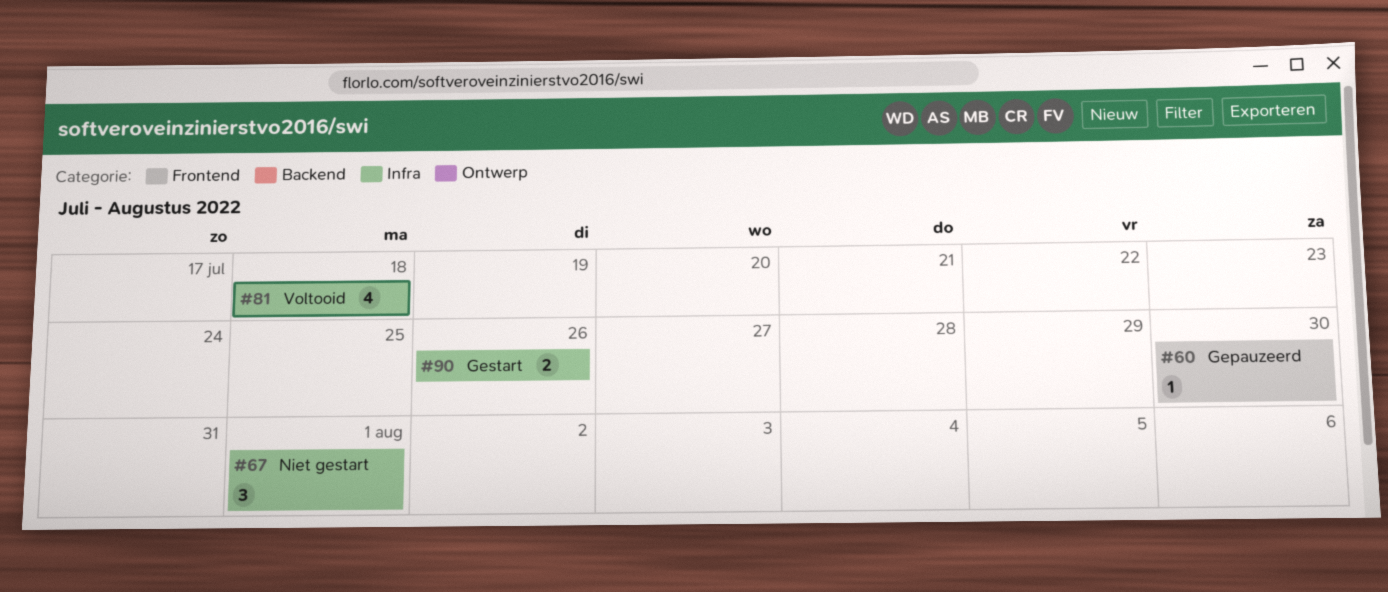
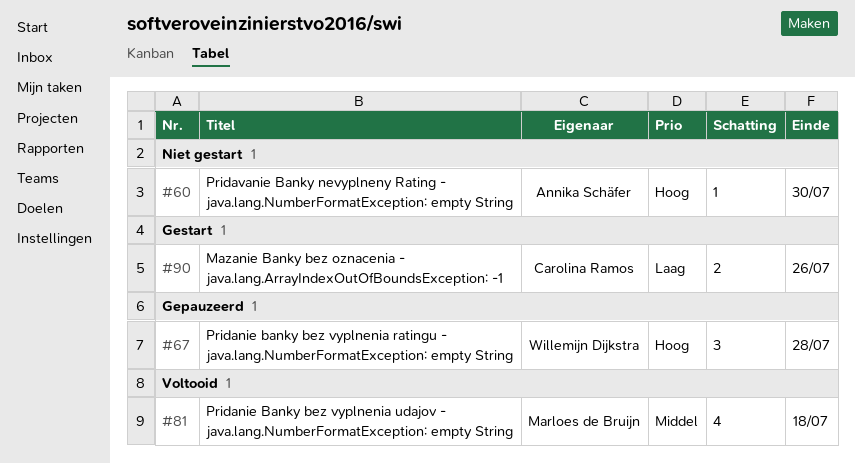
#60, status: Gepauzeerd -> Niet gestart
#67, status: Niet gestart -> Gepauzeerd
#67, due: Aug 1 -> Jul 28

